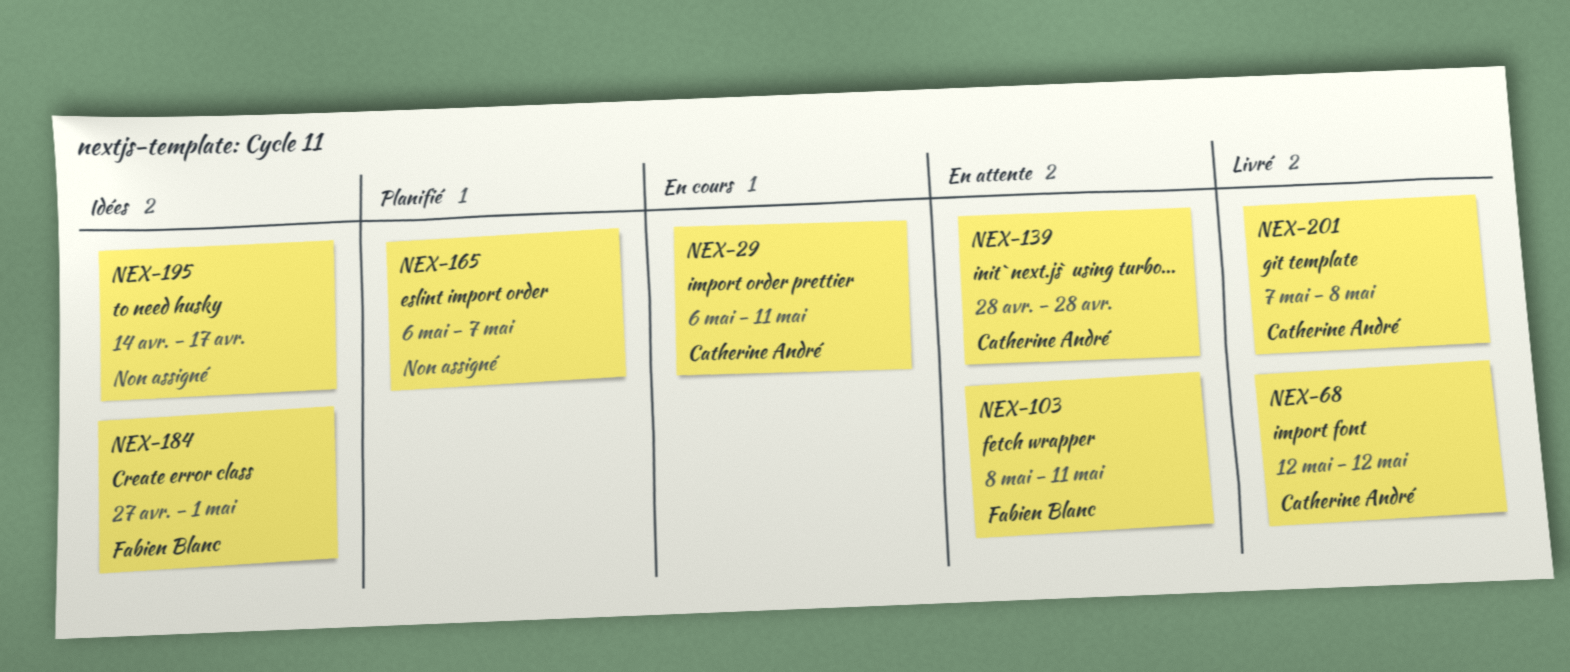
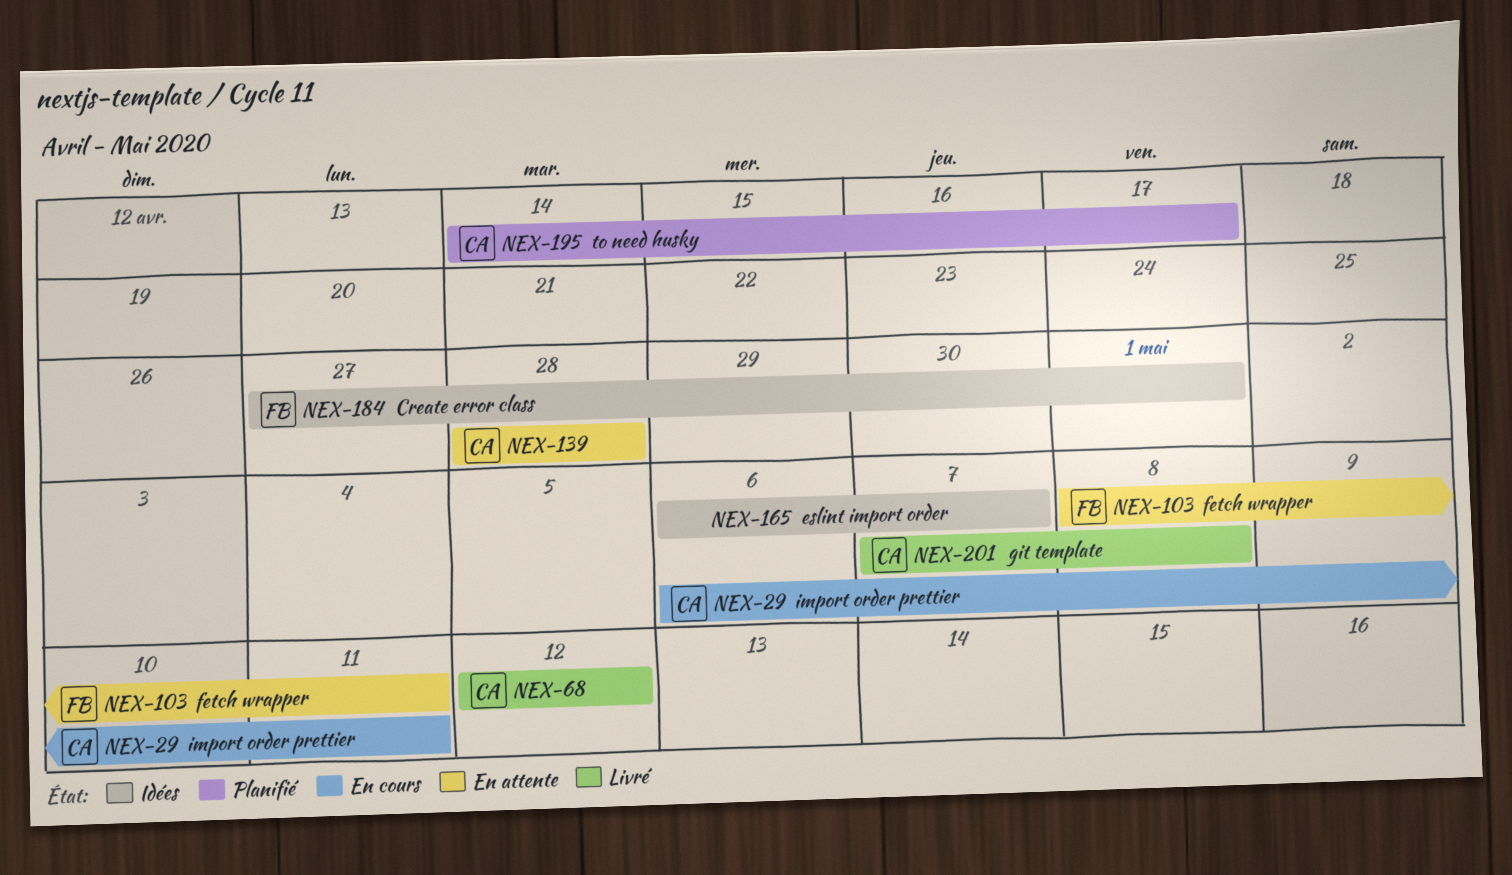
NEX-165, status: Planifié -> Idées
NEX-195, status: Idées -> Planifié
NEX-195, owner: none -> Catherine André

